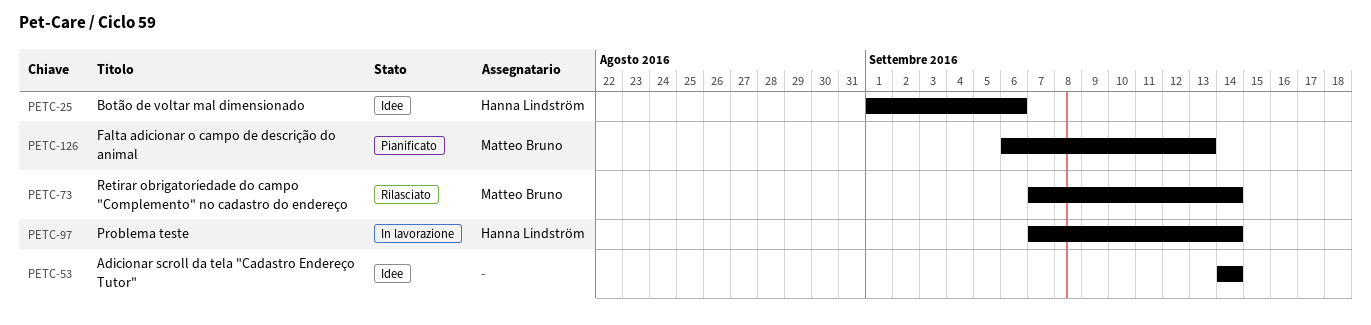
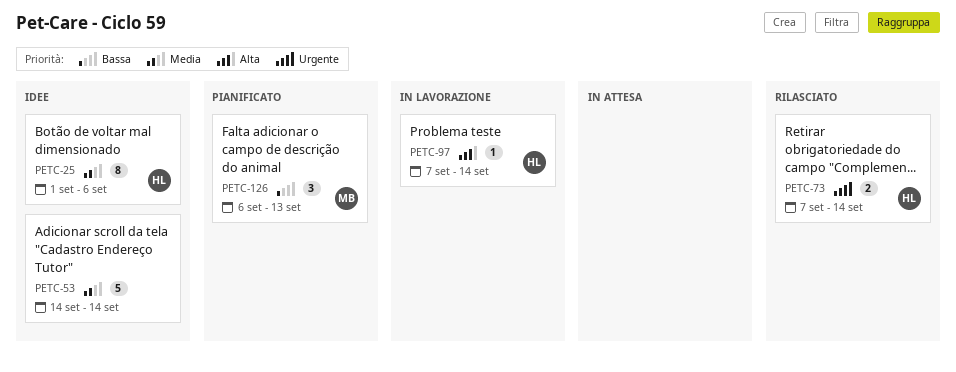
PETC-73, owner: Matteo Bruno -> Hanna Lindström

